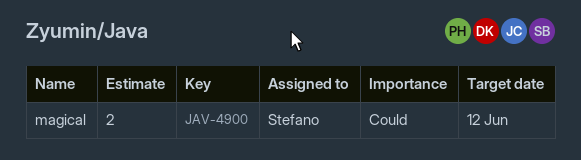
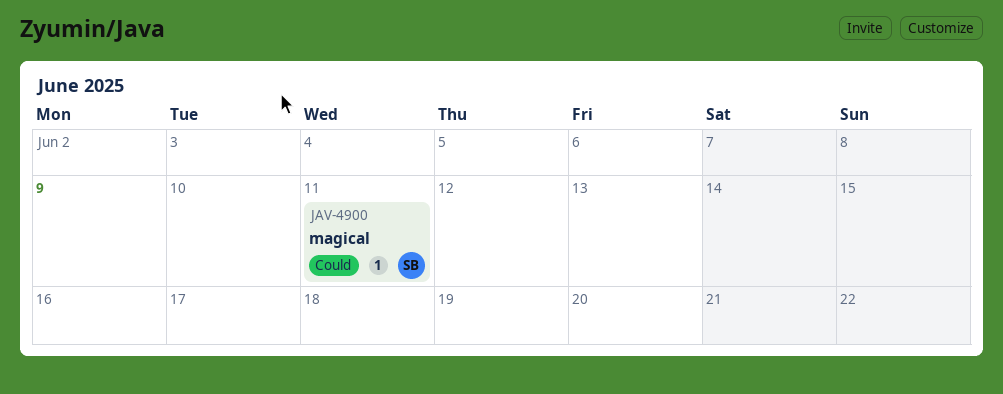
JAV-4900, estimate: 2 -> 1
JAV-4900, due: Jun 12 -> Jun 11

